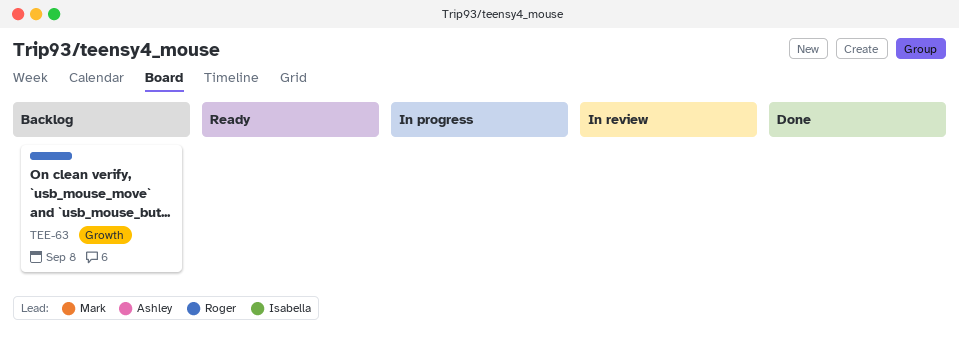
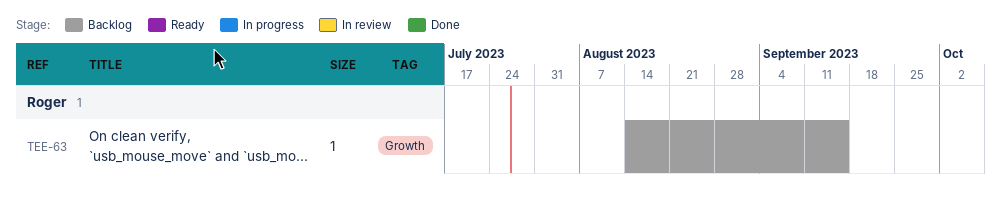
TEE-63, due: Sep 8 -> Sep 15

